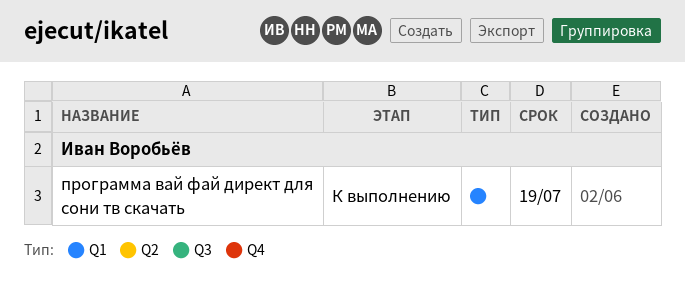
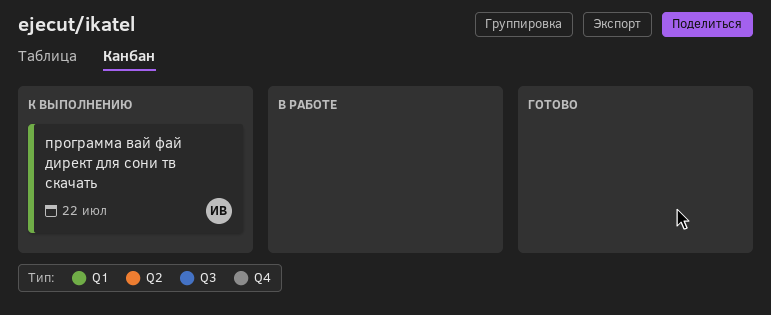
программа вай фай директ для сони тв скачать, due: Jul 19 -> Jul 22

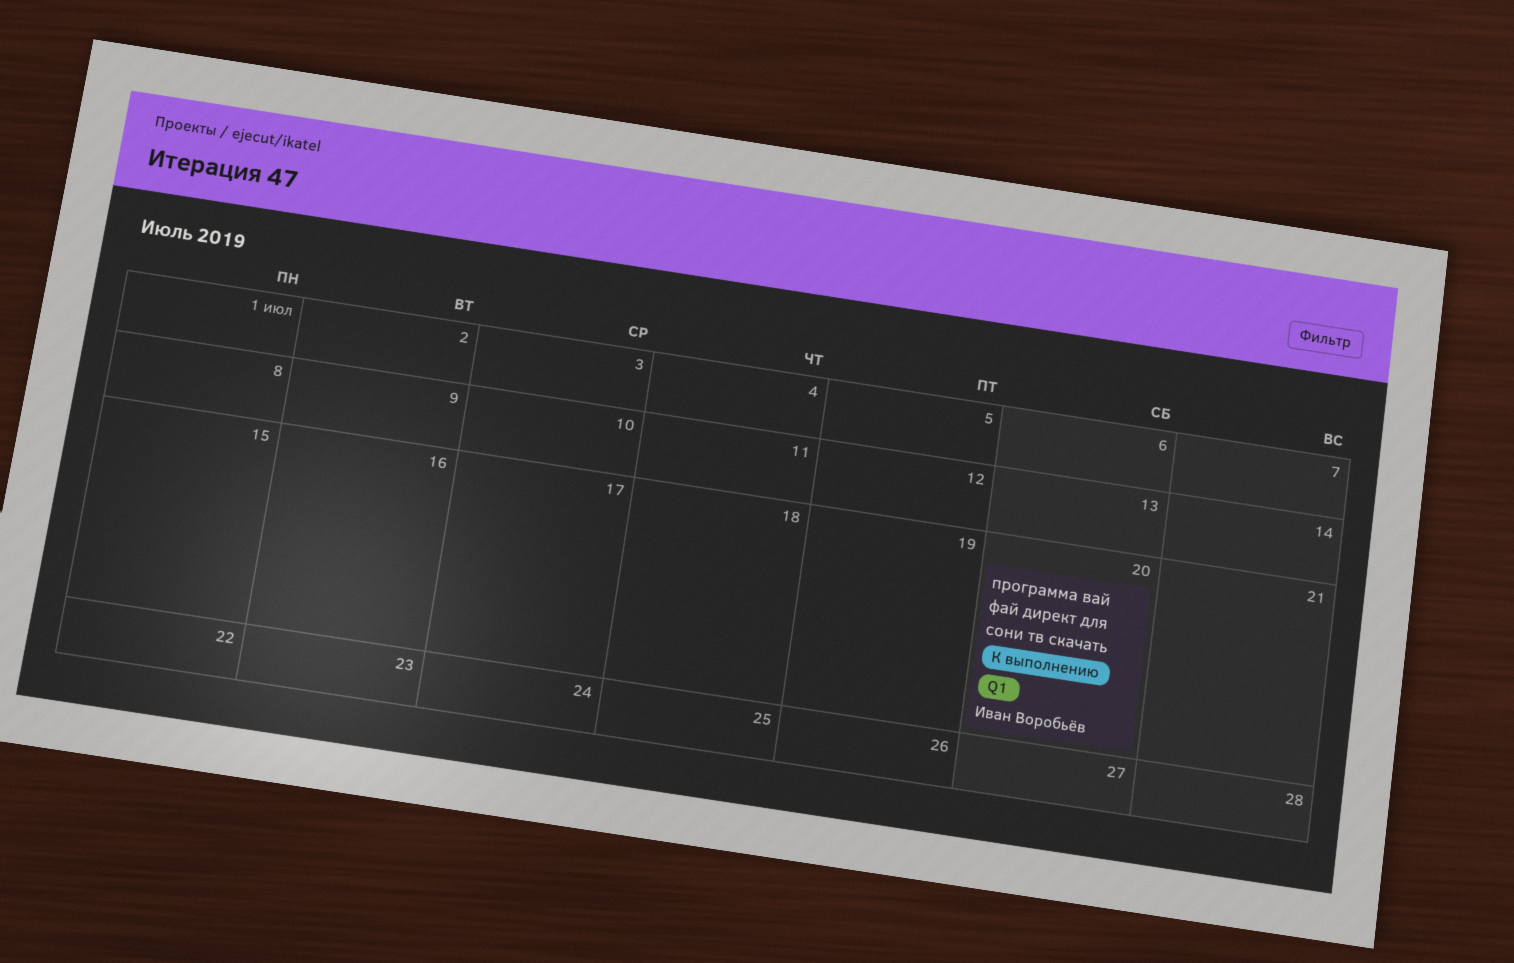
программа вай фай директ для сони тв скачать, due: Jul 22 -> Jul 20

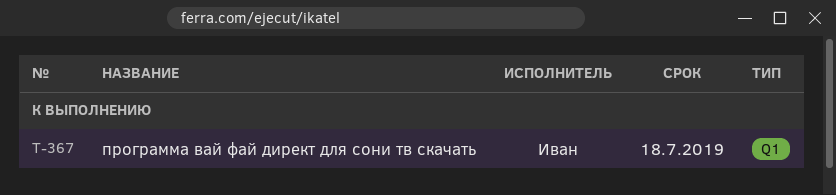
программа вай фай директ для сони тв скачать, due: Jul 20 -> Jul 18

